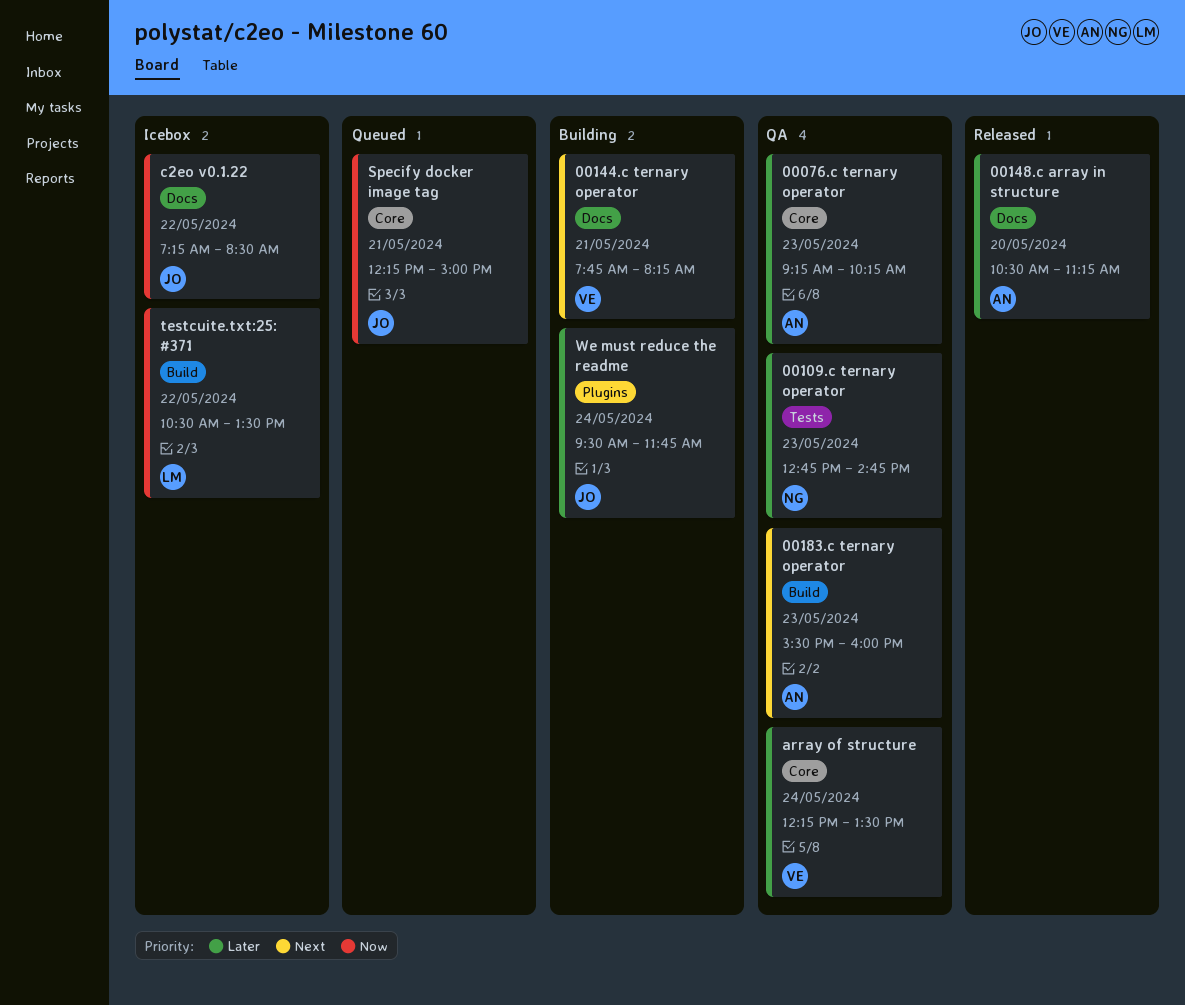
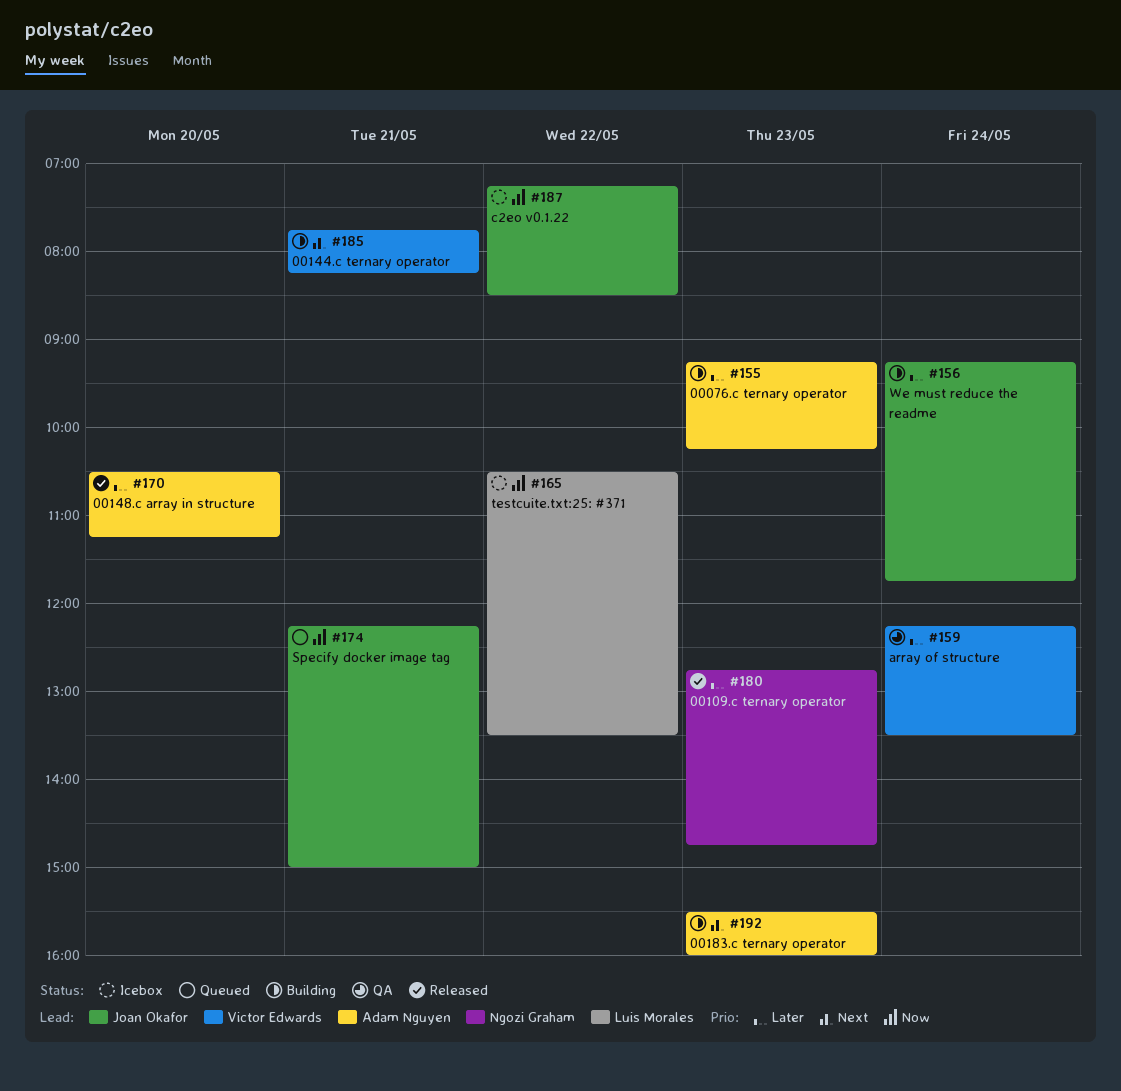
00076.c ternary operator, status: QA -> Building
00109.c ternary operator, status: QA -> Released
00183.c ternary operator, status: QA -> Building
We must reduce the readme, begins: 09:30 -> 09:15

